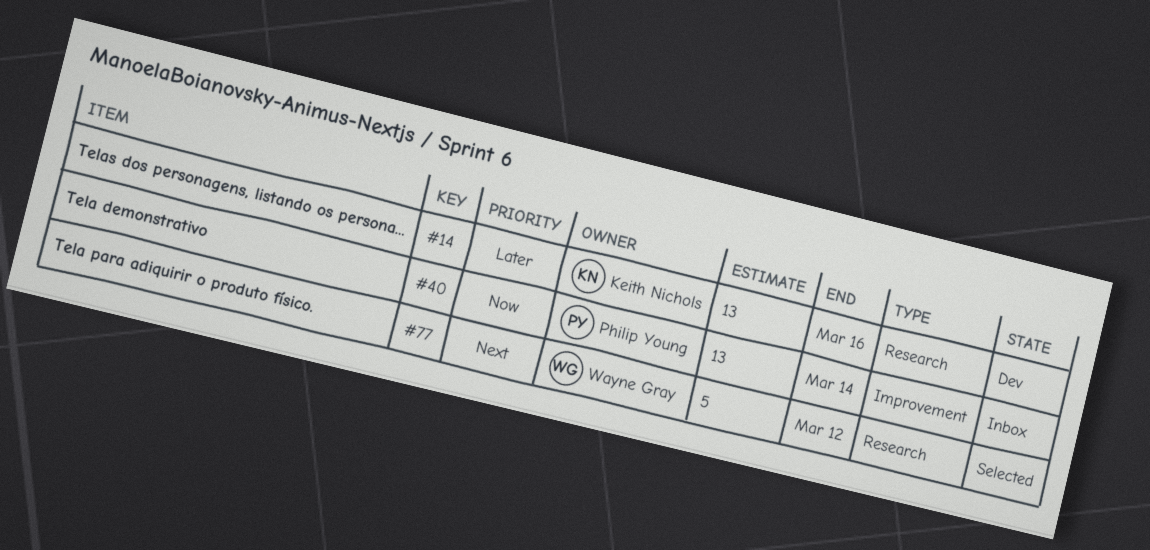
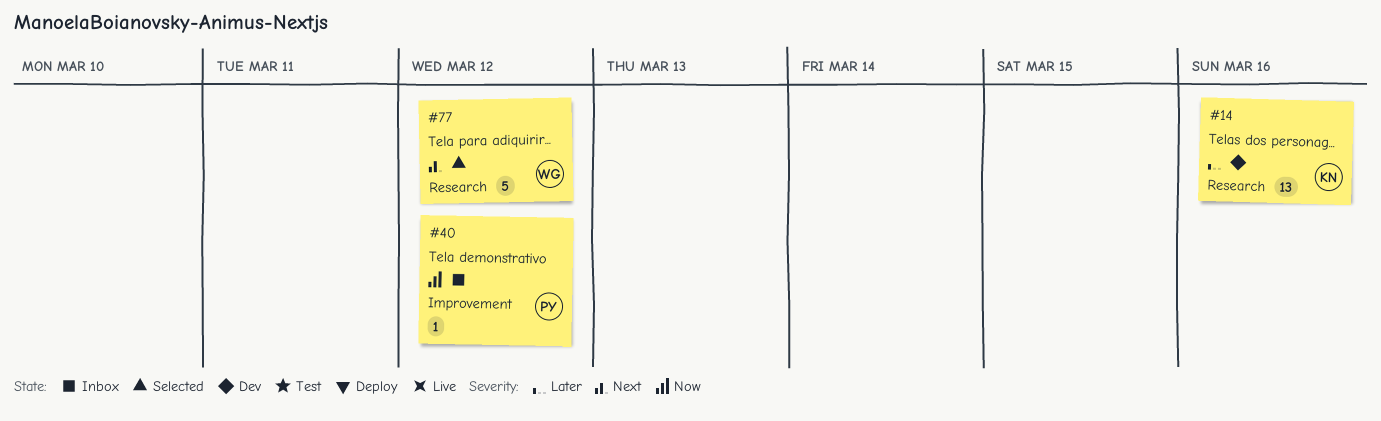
#40, estimate: 13 -> 1
#40, due: Mar 14 -> Mar 12

